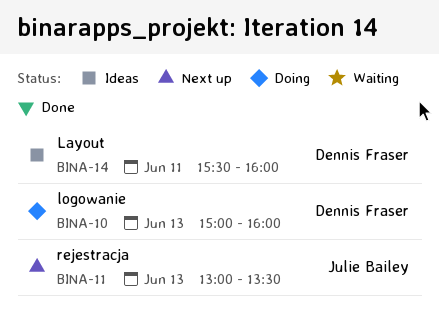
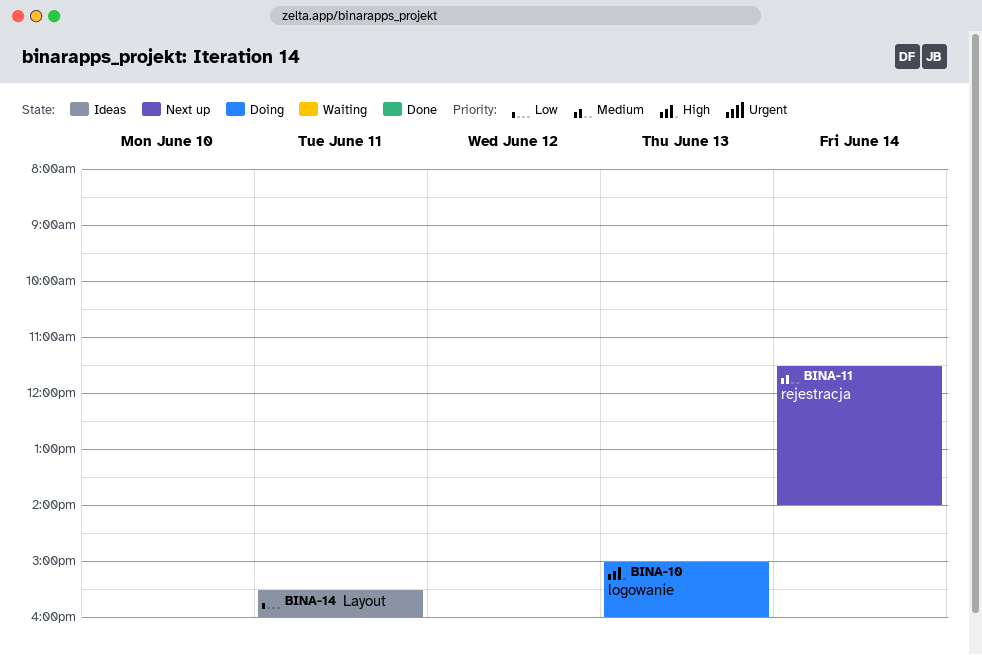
BINA-11, day: Jun 13 -> Jun 14
BINA-11, begins: 13:00 -> 11:30
BINA-11, ends: 13:30 -> 14:00

